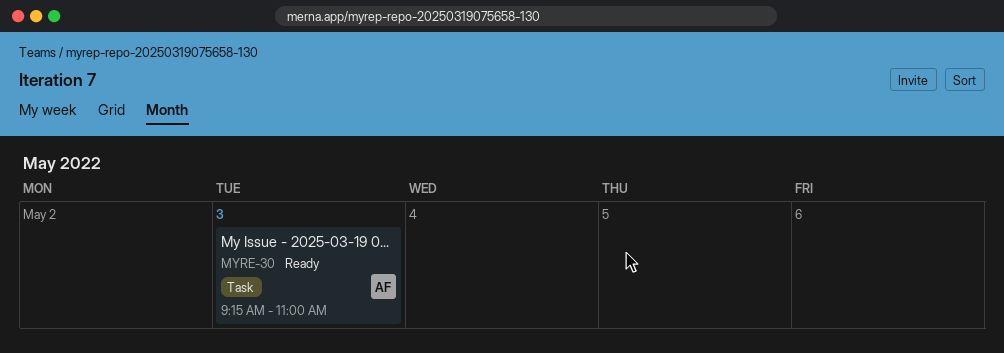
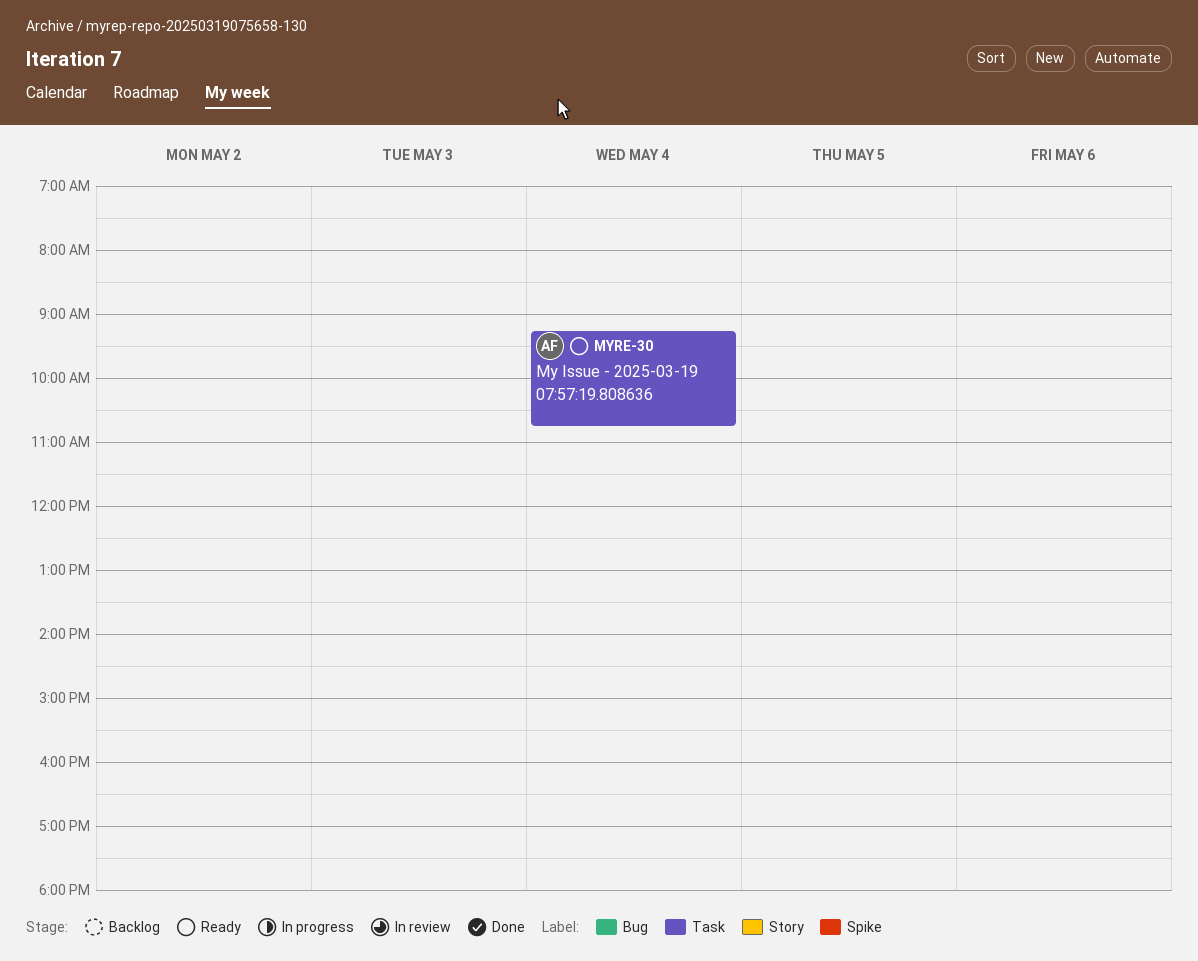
MYRE-30, day: May 3 -> May 4
MYRE-30, ends: 11:00 -> 10:45

